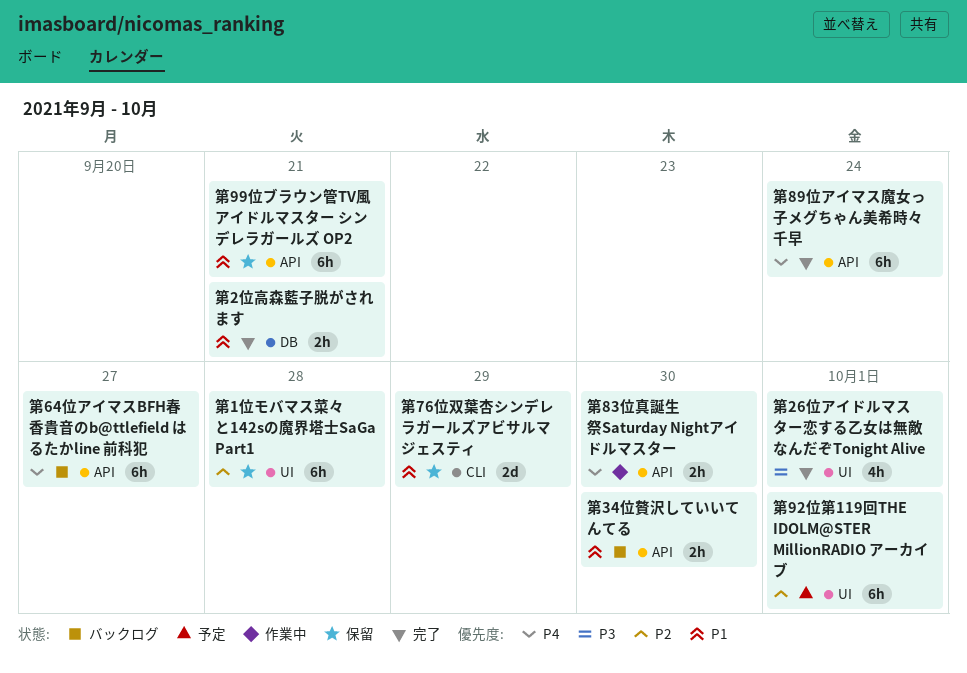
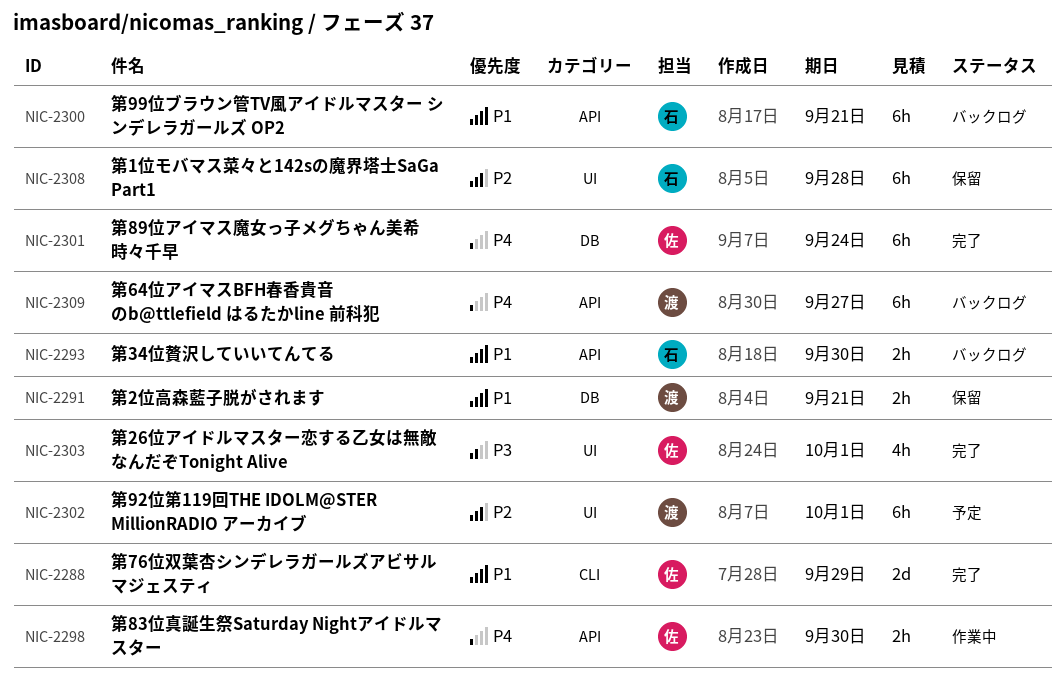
第2位高森藍子脱がされます, status: 完了 -> 保留
第76位双葉杏シンデレラガールズアビサルマジェスティ, status: 保留 -> 完了
第89位アイマス魔女っ子メグちゃん美希時々千早, label: API -> DB
第99位ブラウン管TV風アイドルマスター シンデレラガールズ OP2, status: 保留 -> バックログ

